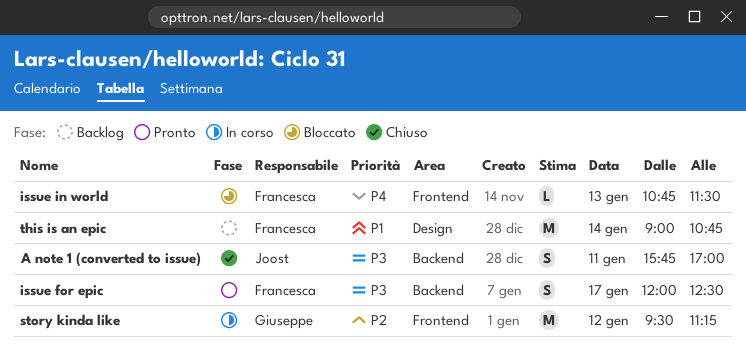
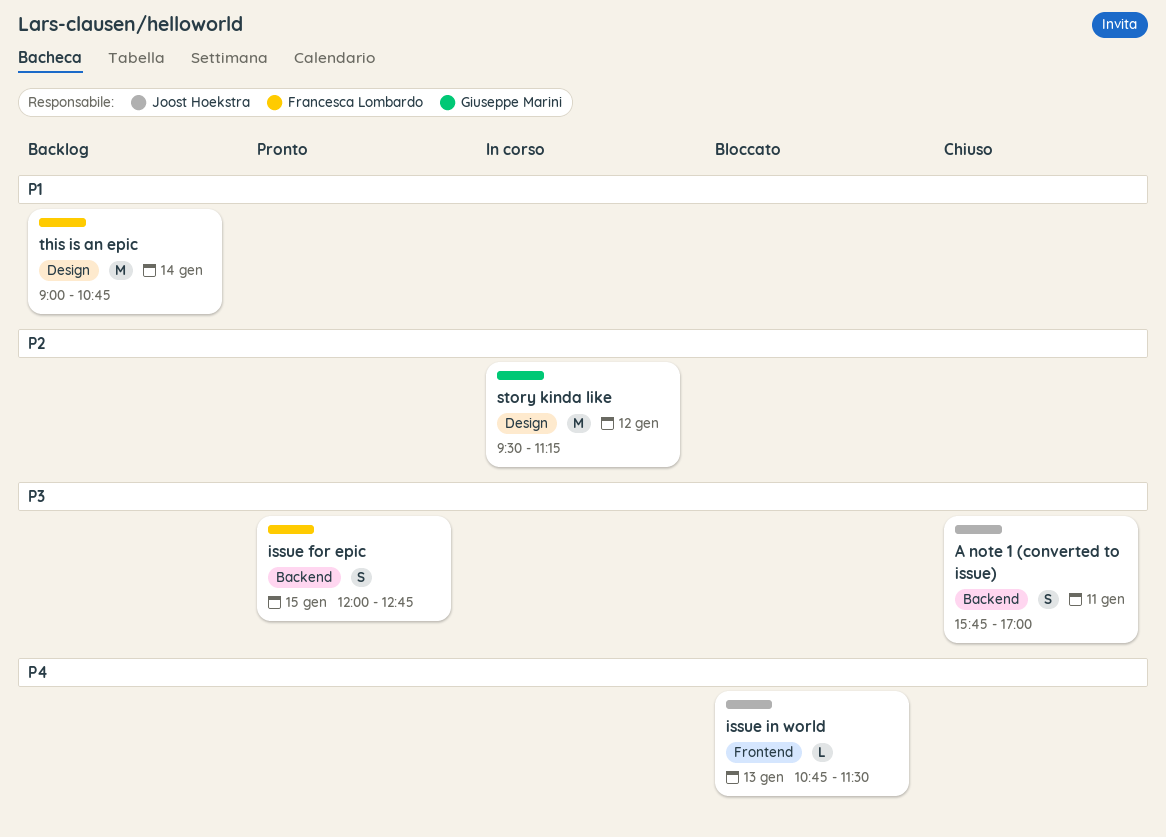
issue for epic, day: Jan 17 -> Jan 15
issue for epic, ends: 12:30 -> 12:45
issue in world, owner: Francesca Lombardo -> Joost Hoekstra
story kinda like, label: Frontend -> Design

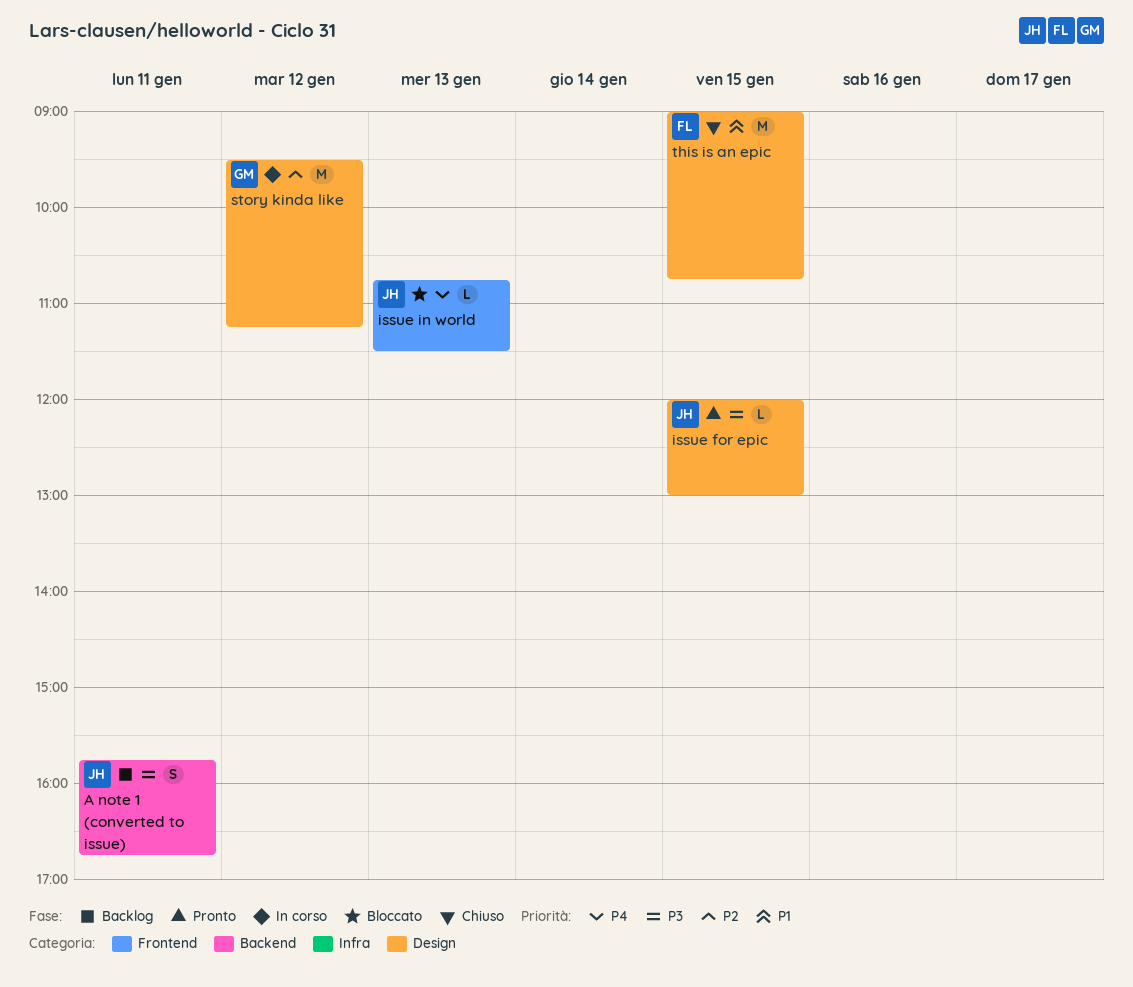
A note 1 (converted to issue), status: Chiuso -> Backlog
A note 1 (converted to issue), ends: 17:00 -> 16:45
issue for epic, owner: Francesca Lombardo -> Joost Hoekstra
issue for epic, label: Backend -> Design
issue for epic, estimate: S -> L
issue for epic, ends: 12:45 -> 13:00
this is an epic, status: Backlog -> Chiuso
this is an epic, day: Jan 14 -> Jan 15

